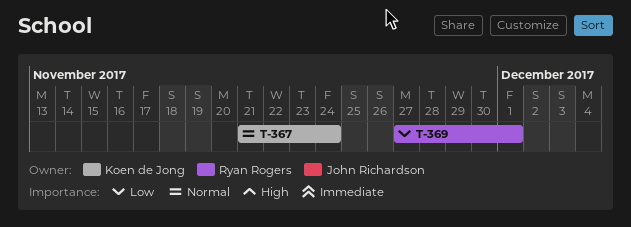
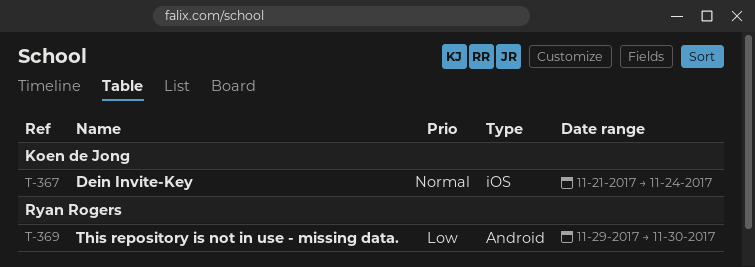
T-369, start: Nov 27 -> Nov 29
T-369, due: Dec 1 -> Nov 30

